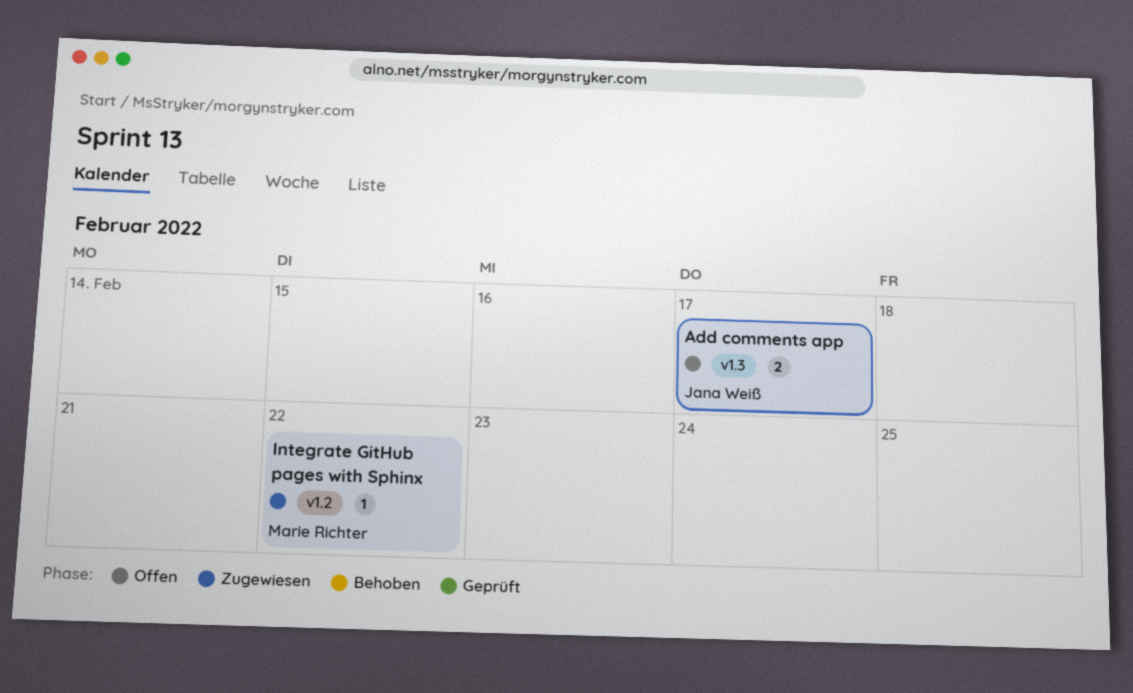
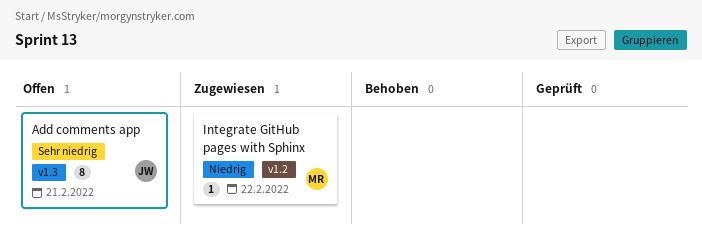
Add comments app, estimate: 2 -> 8
Add comments app, due: Feb 17 -> Feb 21

